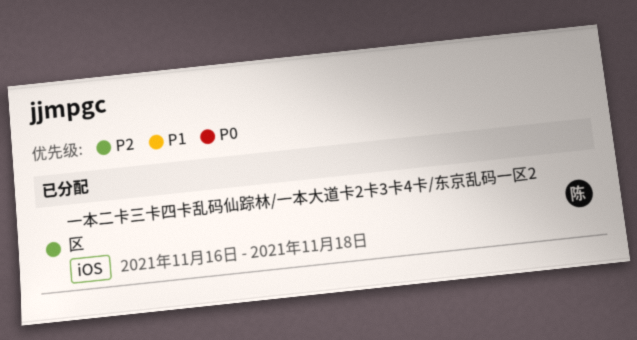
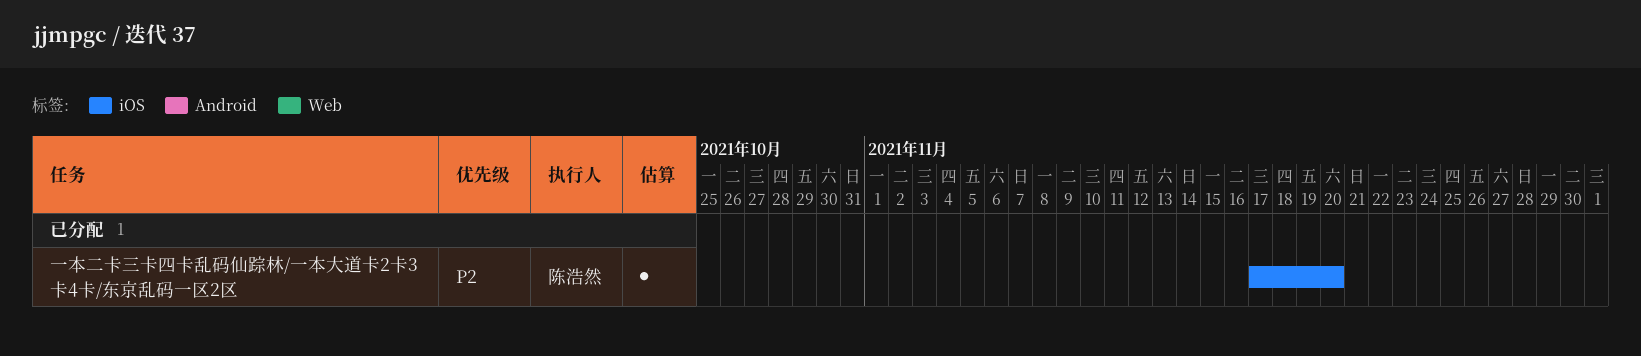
一本二卡三卡四卡乱码仙踪林/一本大道卡2卡3卡4卡/东京乱码一区2区, start: Nov 16 -> Nov 17
一本二卡三卡四卡乱码仙踪林/一本大道卡2卡3卡4卡/东京乱码一区2区, due: Nov 18 -> Nov 20

